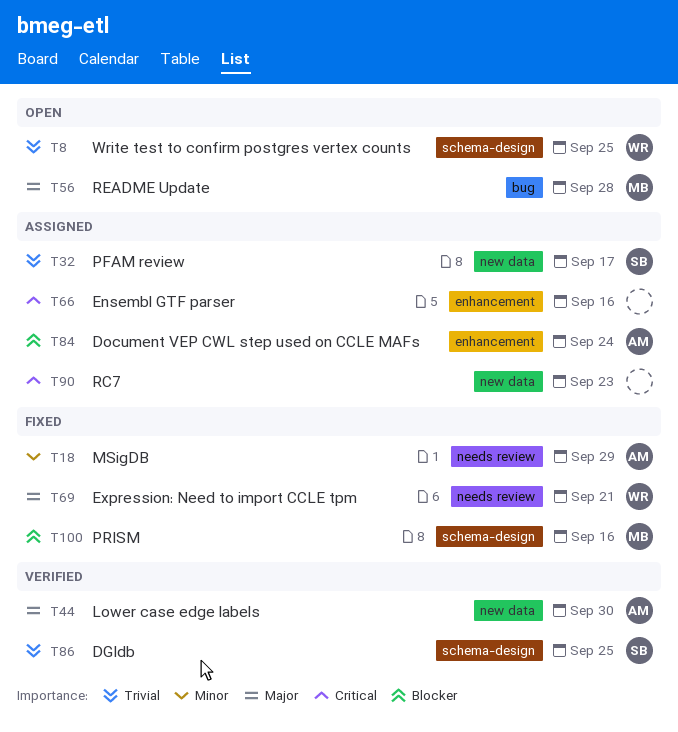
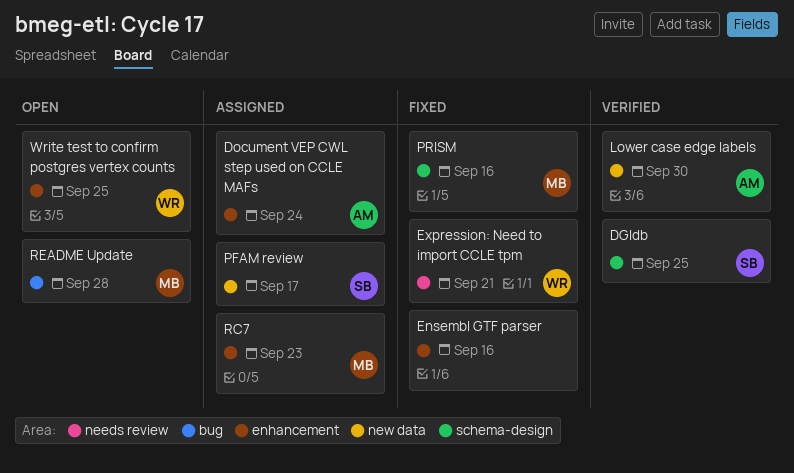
Ensembl GTF parser, status: Assigned -> Fixed
MSigDB: present -> none
RC7, owner: none -> MB
RC7, label: new data -> enhancement
Write test to confirm postgres vertex counts, label: schema-design -> enhancement

